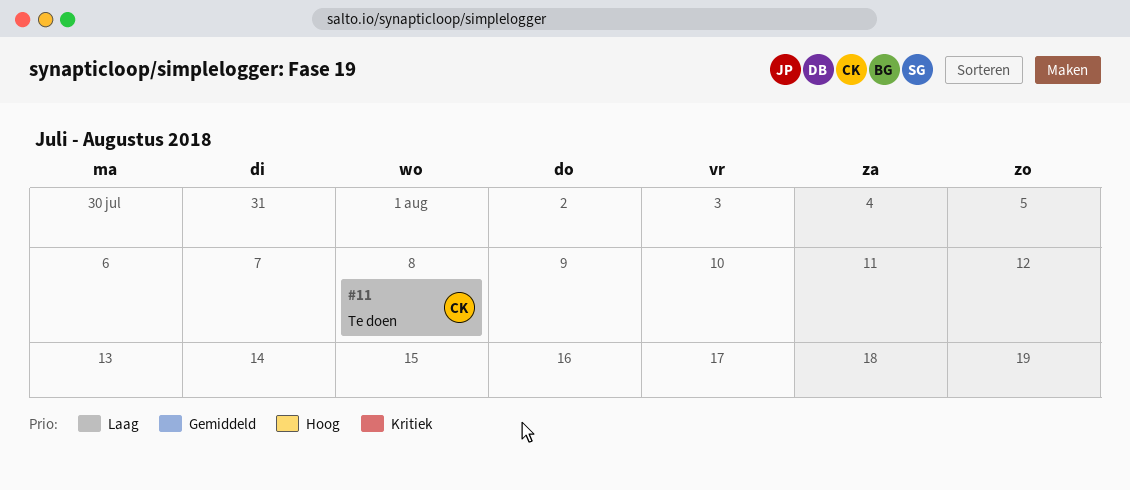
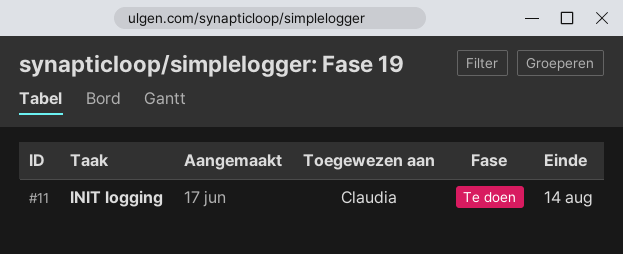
#11, due: Aug 8 -> Aug 14

